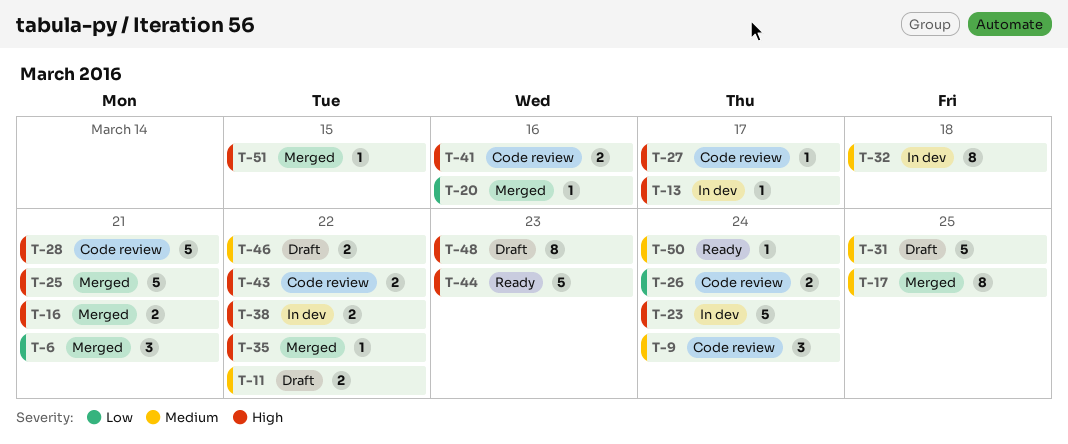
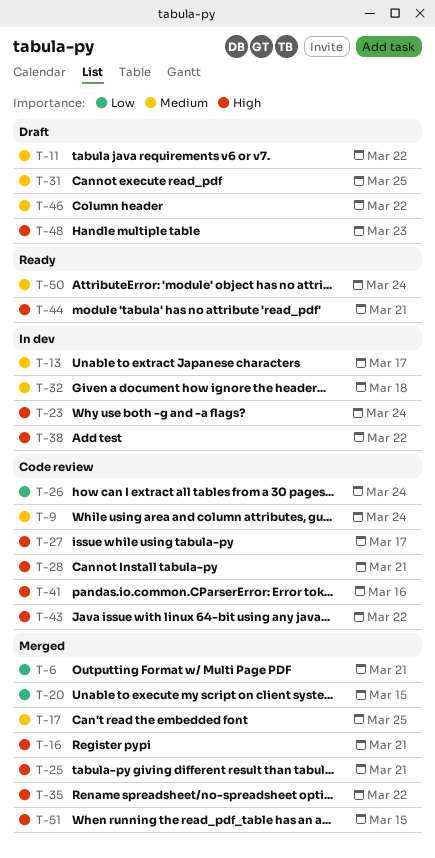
T-13, priority: High -> Medium
T-20, due: Mar 16 -> Mar 15
T-44, due: Mar 23 -> Mar 21

